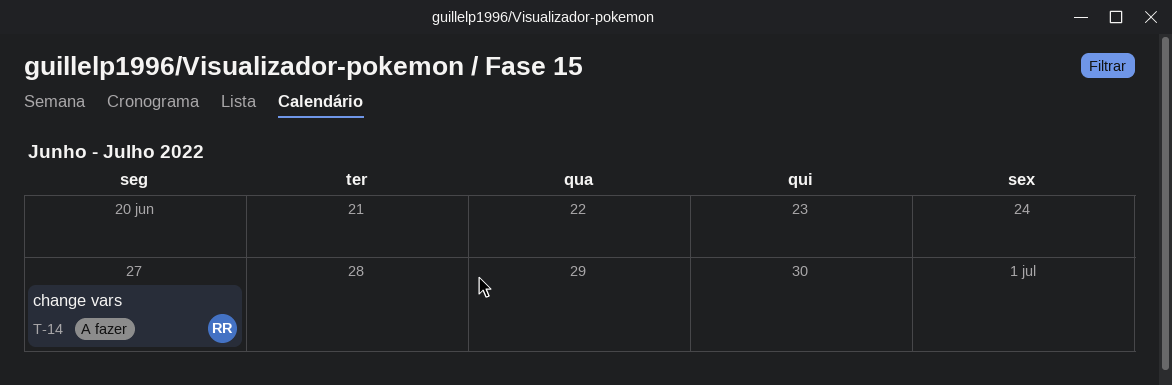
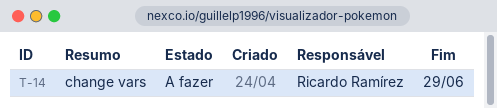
T-14, due: Jun 27 -> Jun 29

